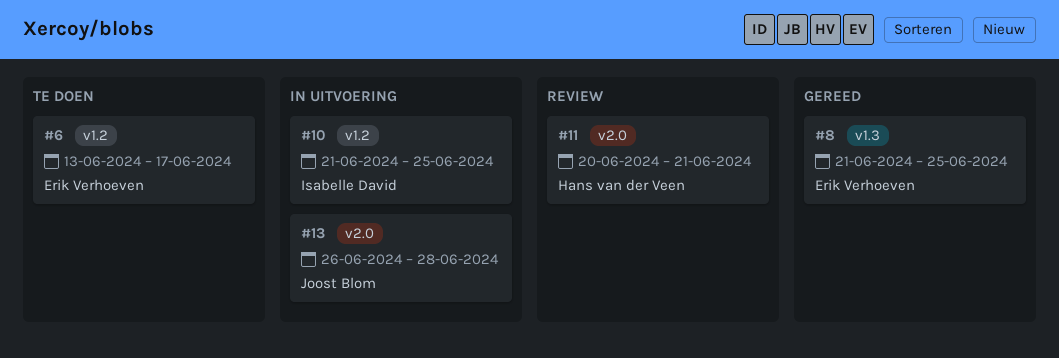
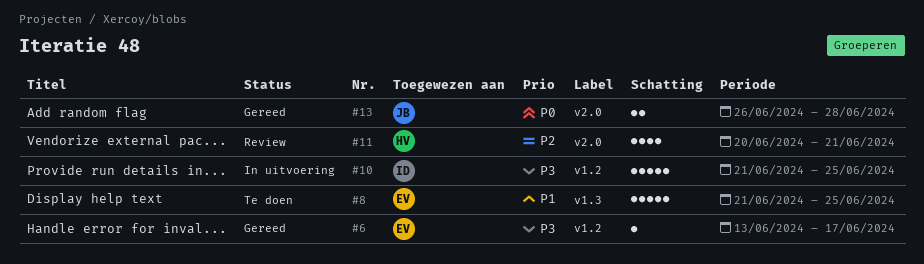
#6, status: Te doen -> Gereed
#8, status: Gereed -> Te doen
#13, status: In uitvoering -> Gereed

